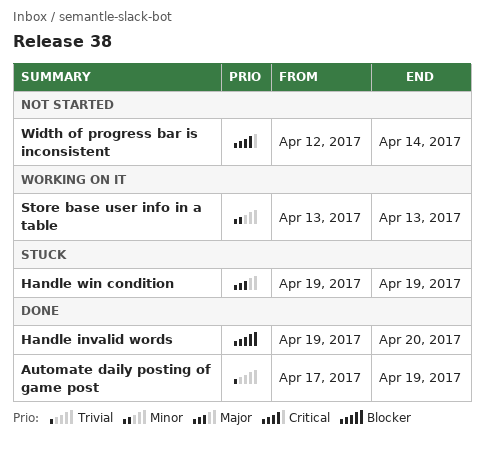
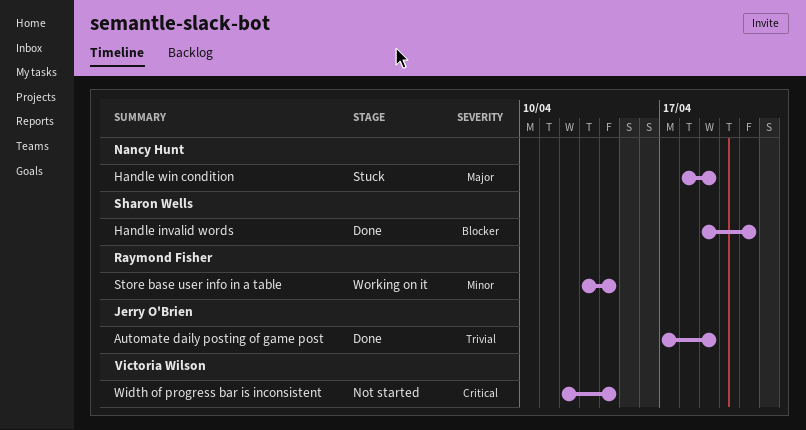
Handle invalid words, due: Apr 20 -> Apr 21
Handle win condition, start: Apr 19 -> Apr 18
Store base user info in a table, due: Apr 13 -> Apr 14

